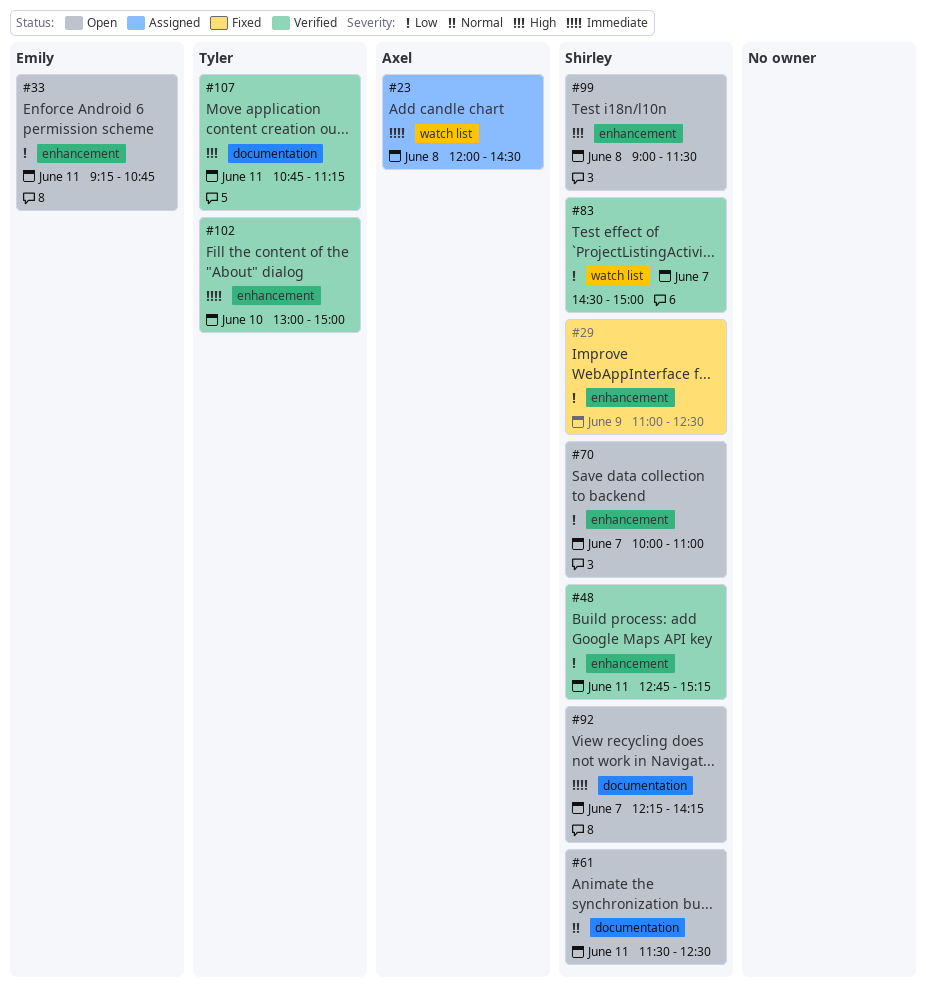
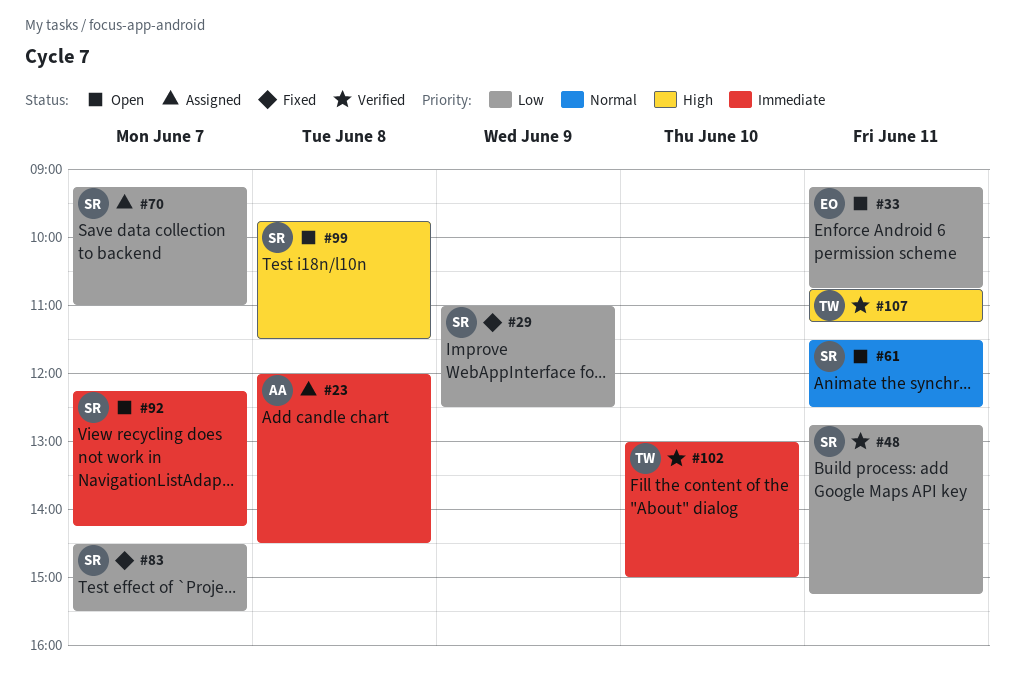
#70, status: Open -> Assigned
#70, begins: 10:00 -> 09:15
#83, status: Verified -> Fixed
#83, ends: 15:00 -> 15:30
#99, begins: 09:00 -> 09:45

